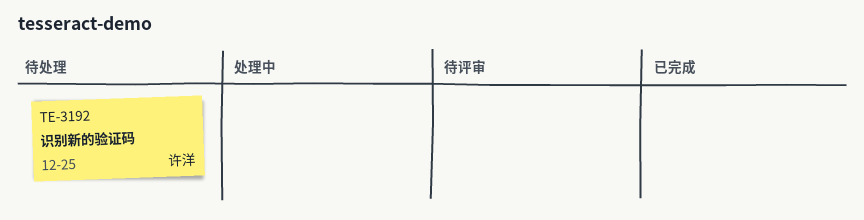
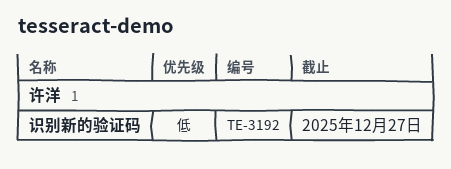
TE-3192, due: Dec 25 -> Dec 27

